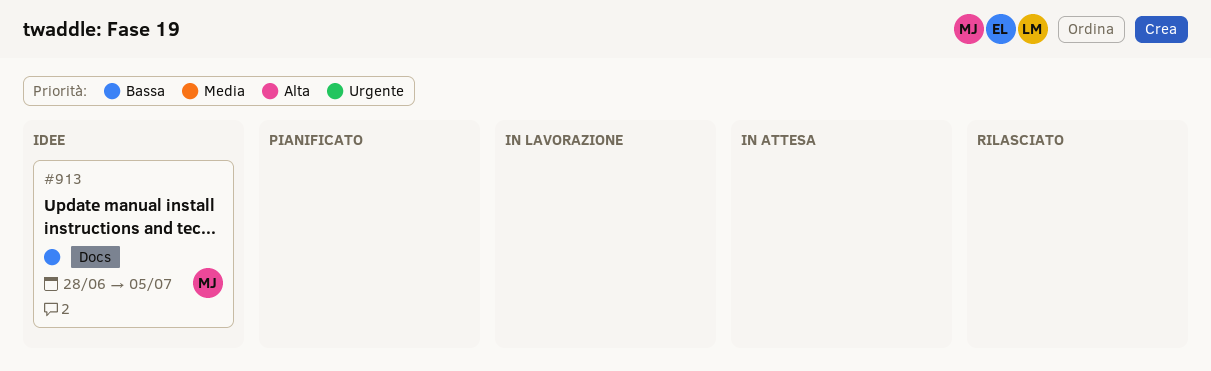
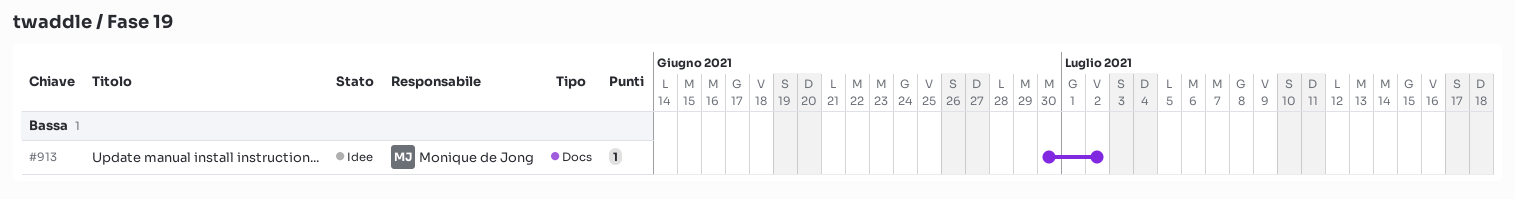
#913, start: Jun 28 -> Jun 30
#913, due: Jul 5 -> Jul 2

